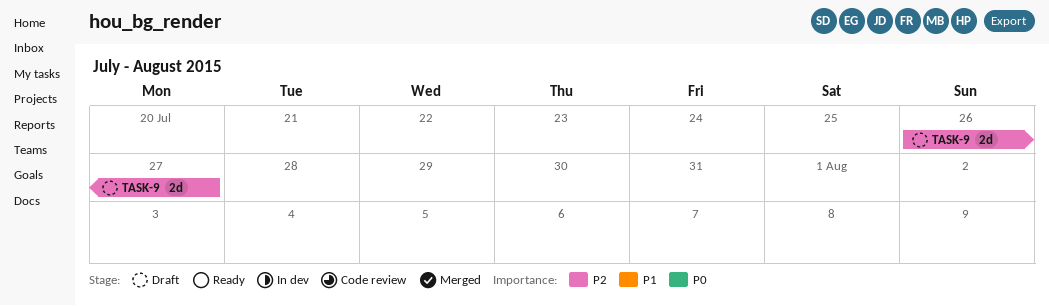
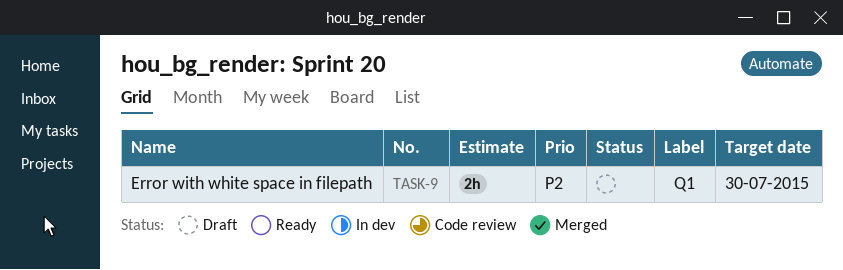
TASK-9, estimate: 2d -> 2h
TASK-9, due: Jul 27 -> Jul 30

